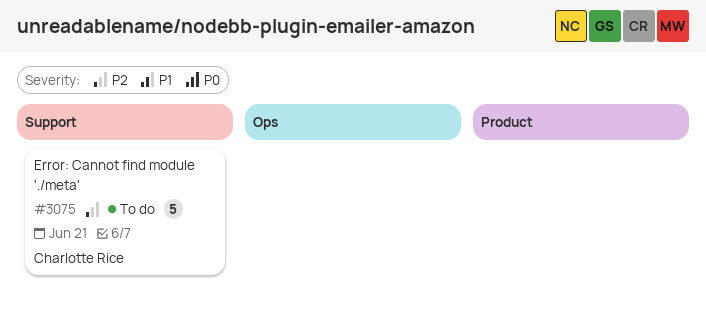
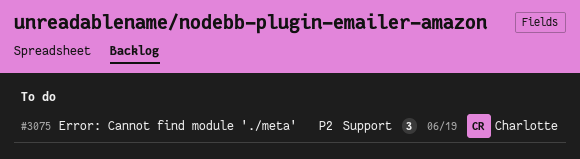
#3075, estimate: 5 -> 3
#3075, due: Jun 21 -> Jun 19

